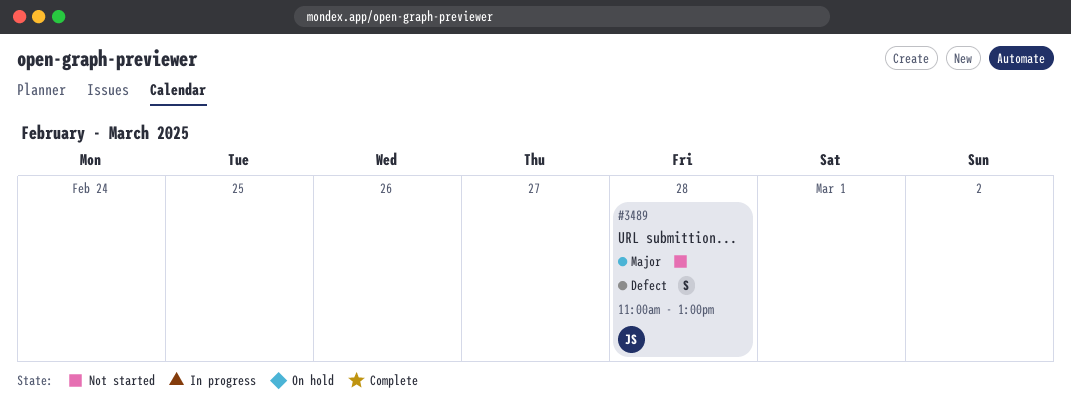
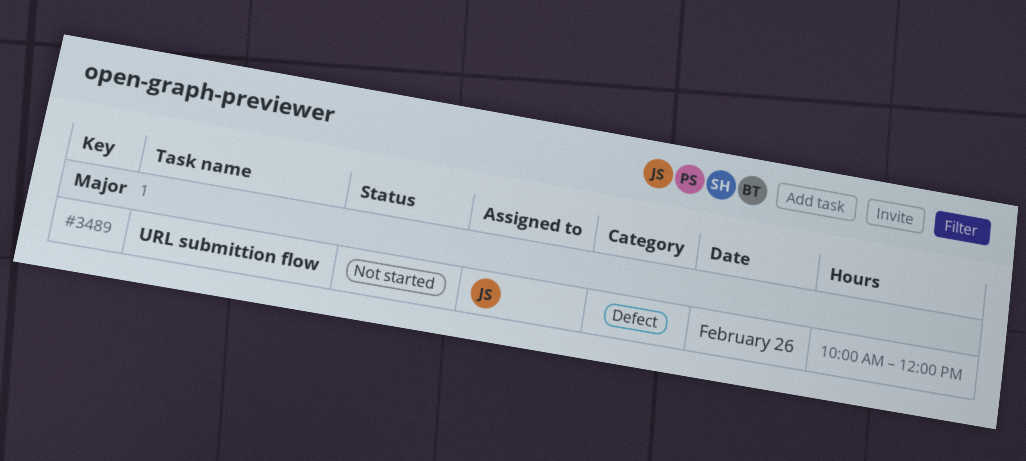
#3489, day: Feb 28 -> Feb 26
#3489, begins: 11:00 -> 10:00
#3489, ends: 13:00 -> 12:00

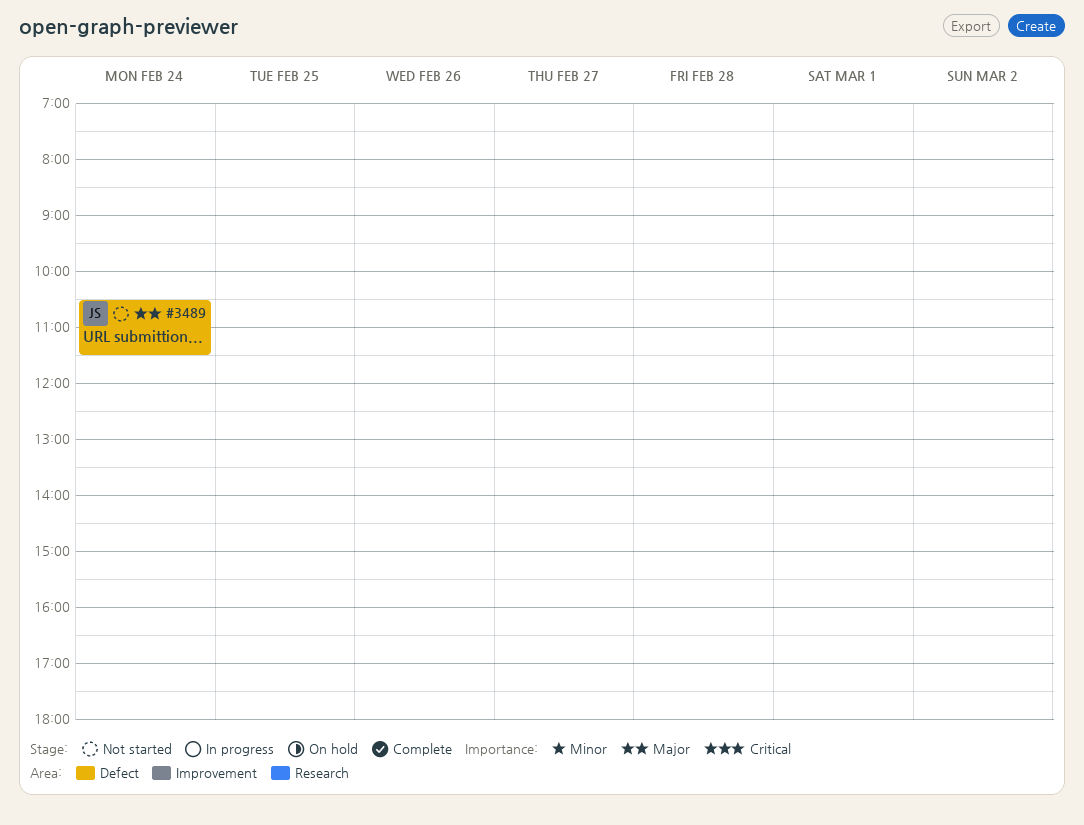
#3489, day: Feb 26 -> Feb 24
#3489, begins: 10:00 -> 10:30
#3489, ends: 12:00 -> 11:30

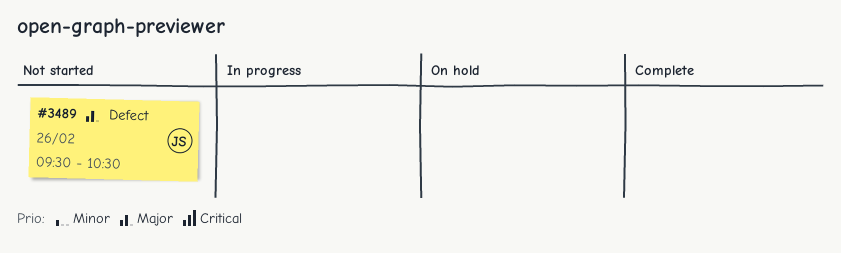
#3489, day: Feb 24 -> Feb 26
#3489, begins: 10:30 -> 09:30
#3489, ends: 11:30 -> 10:30

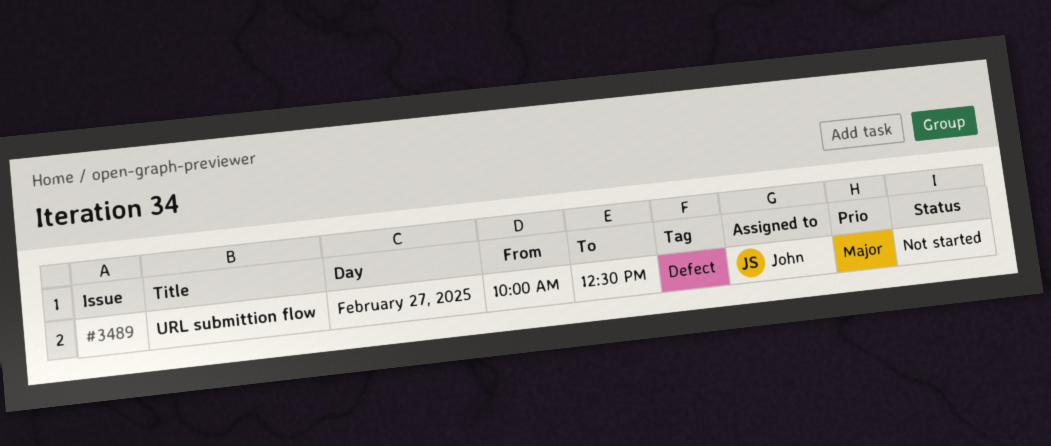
#3489, day: Feb 26 -> Feb 27
#3489, begins: 09:30 -> 10:00
#3489, ends: 10:30 -> 12:30

